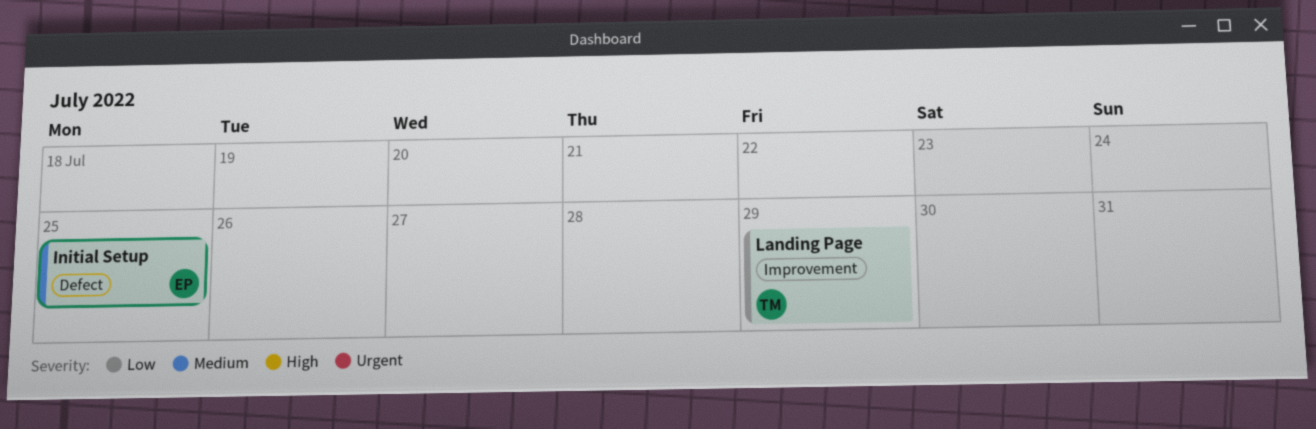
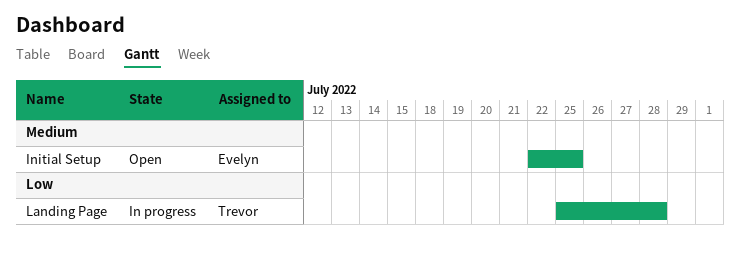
Landing Page, due: Jul 29 -> Jul 28

